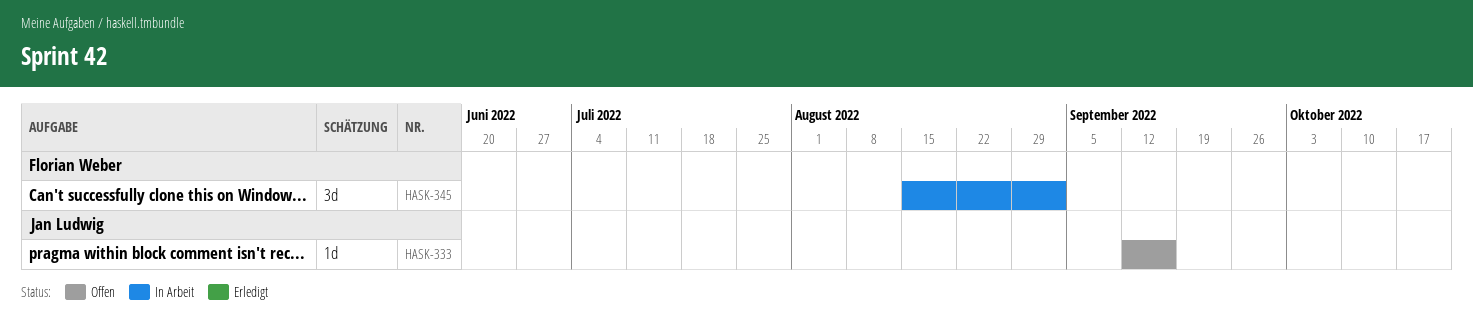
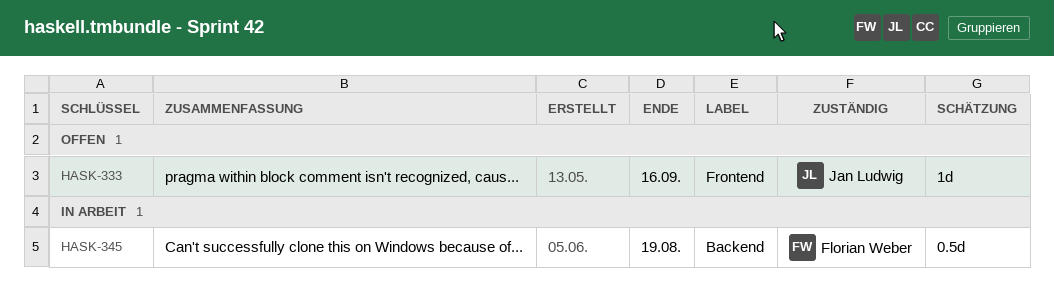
HASK-345, estimate: 3d -> 0.5d
HASK-345, due: Sep 2 -> Aug 19

